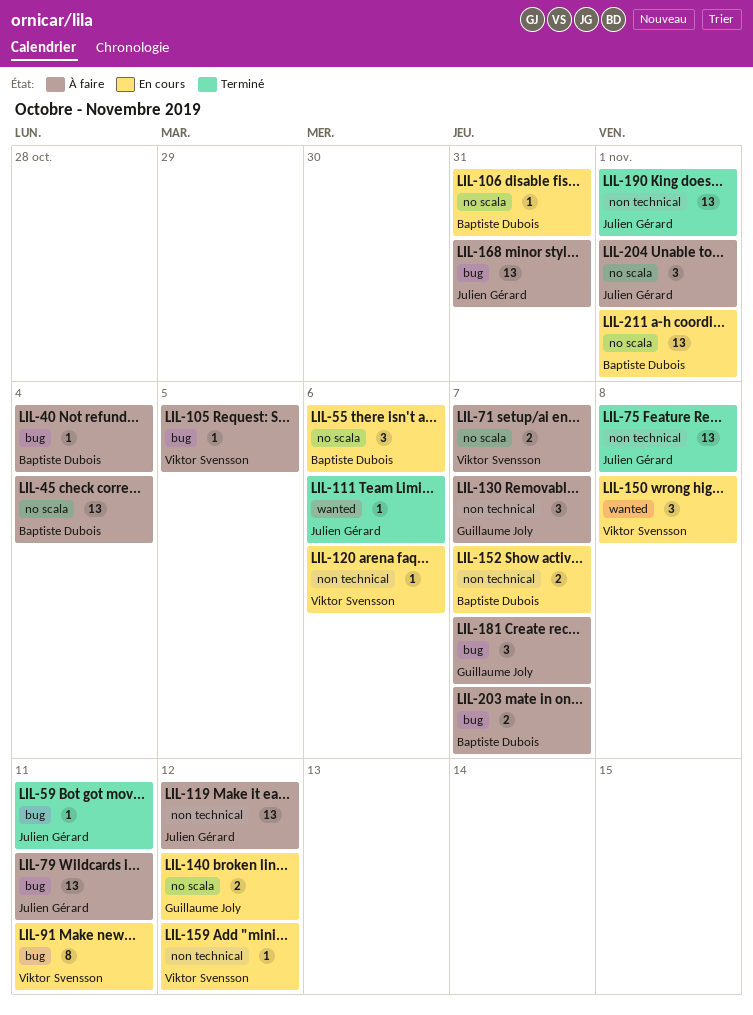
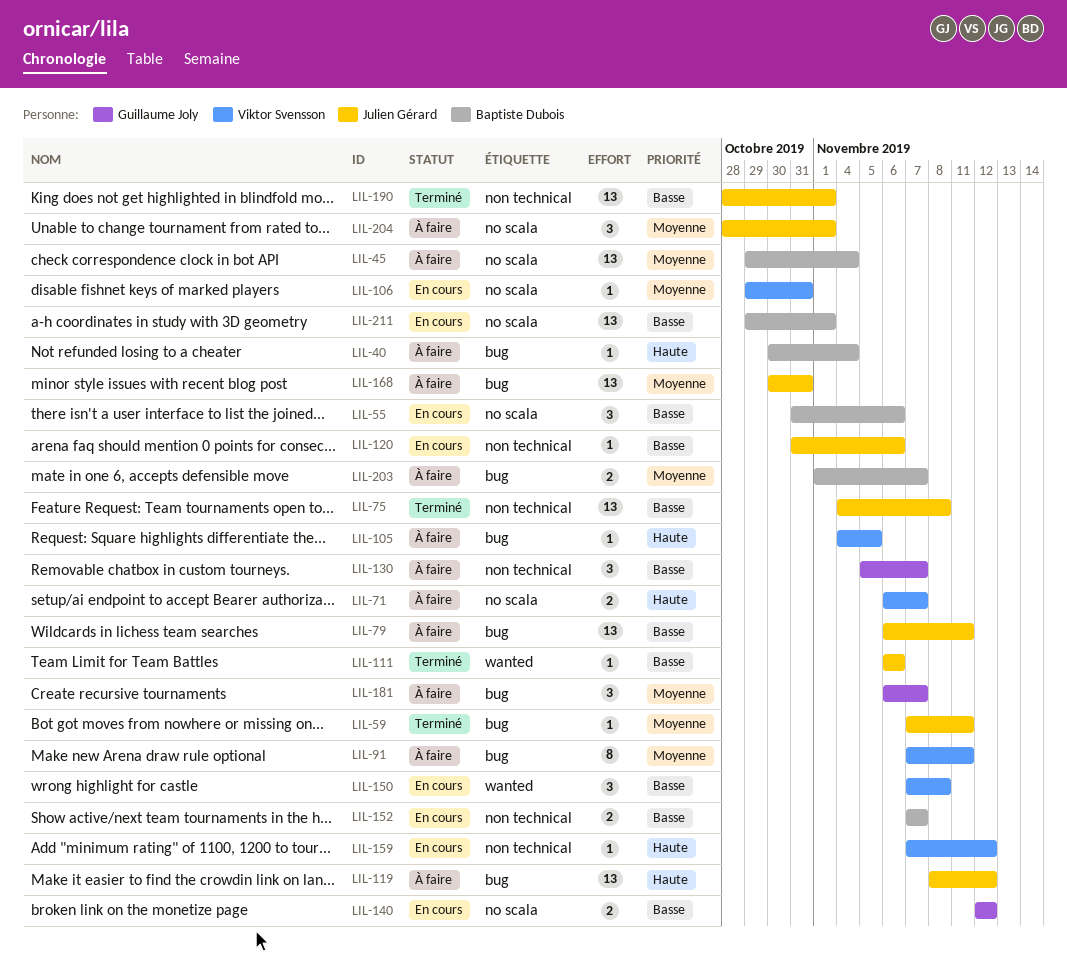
LIL-91, status: En cours -> À faire
LIL-106, owner: Baptiste Dubois -> Viktor Svensson
LIL-119, label: non technical -> bug
LIL-120, owner: Viktor Svensson -> Julien Gérard

